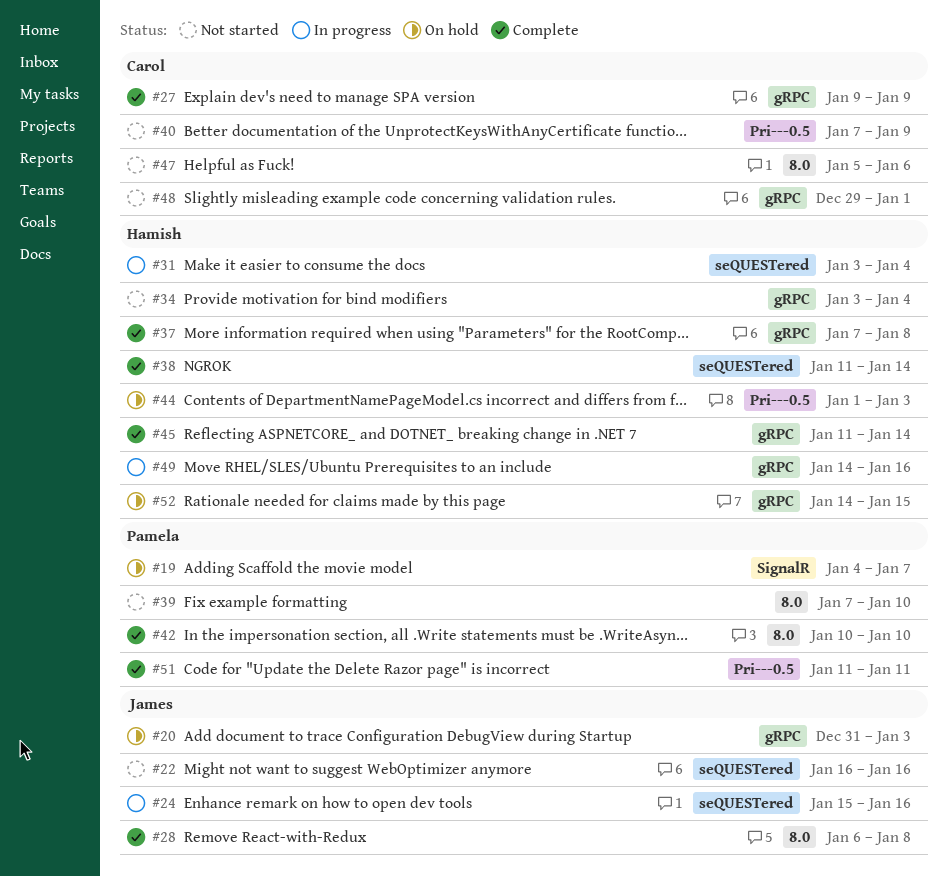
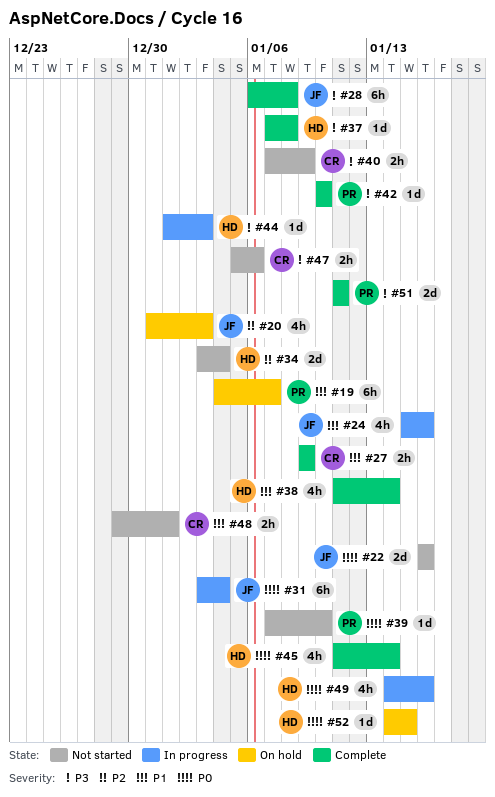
#31, owner: Hamish -> James
#44, status: On hold -> In progress

